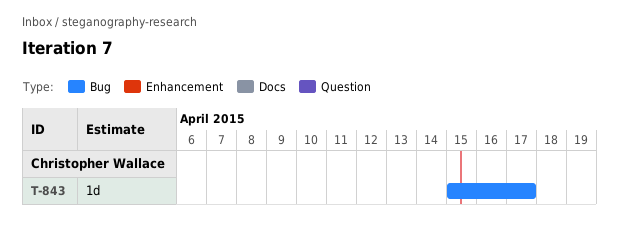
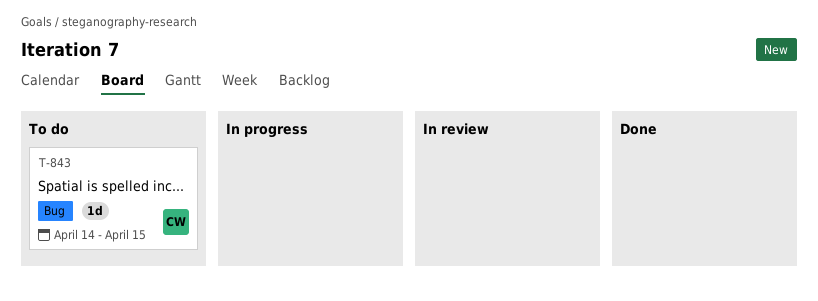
T-843, start: Apr 15 -> Apr 14
T-843, due: Apr 17 -> Apr 15

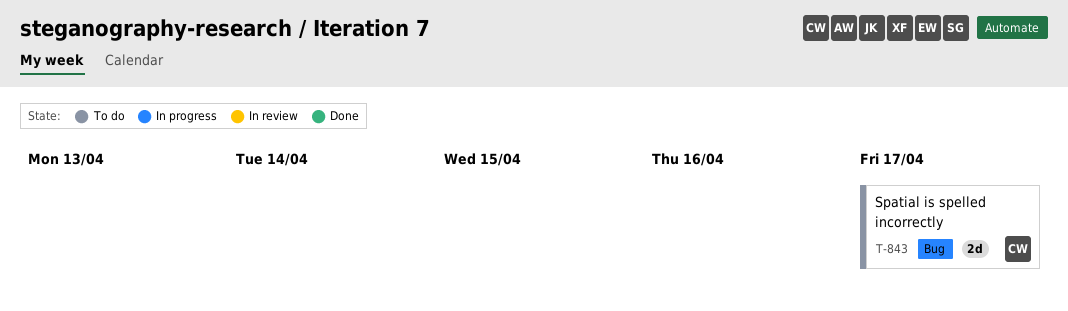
T-843, estimate: 1d -> 2d
T-843, due: Apr 15 -> Apr 17

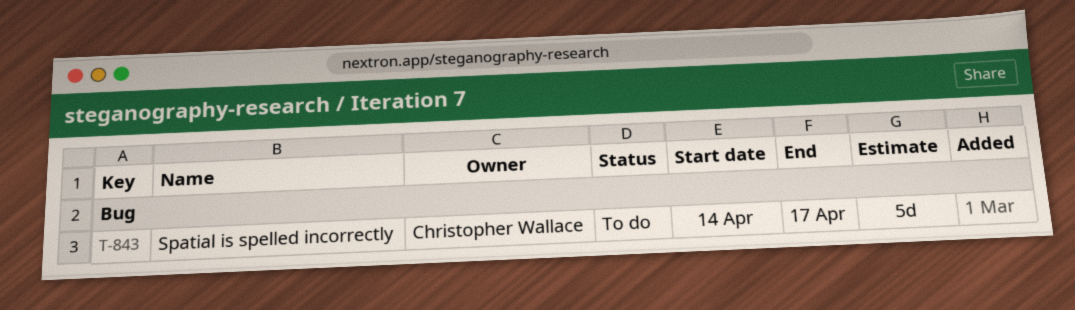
T-843, estimate: 2d -> 5d

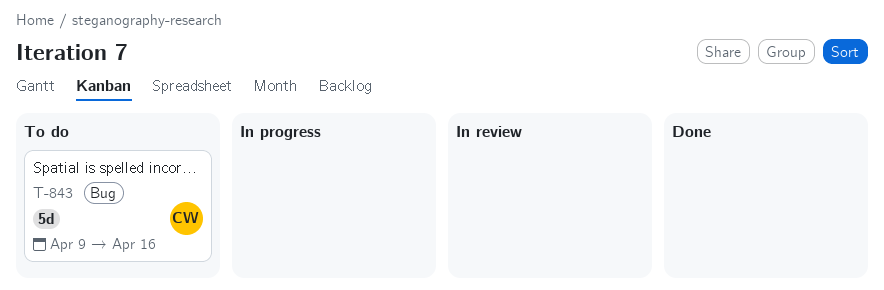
T-843, start: Apr 14 -> Apr 9
T-843, due: Apr 17 -> Apr 16

